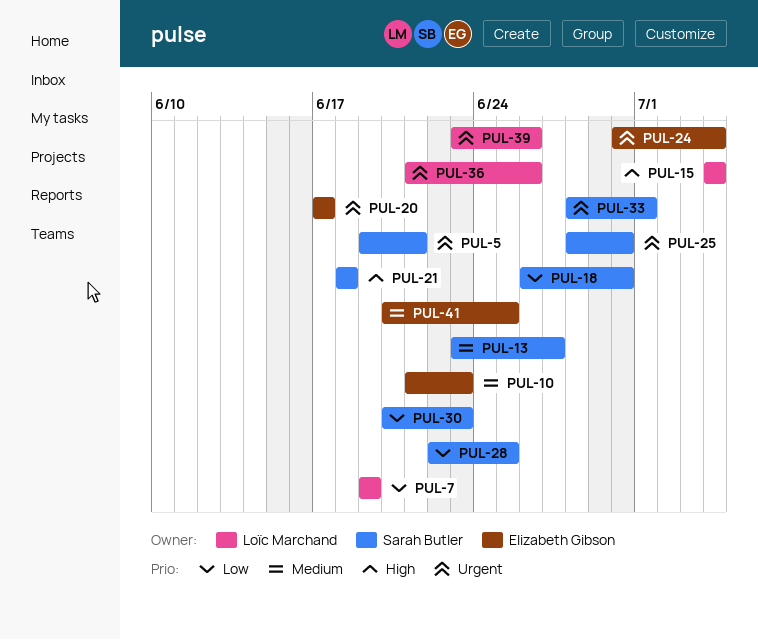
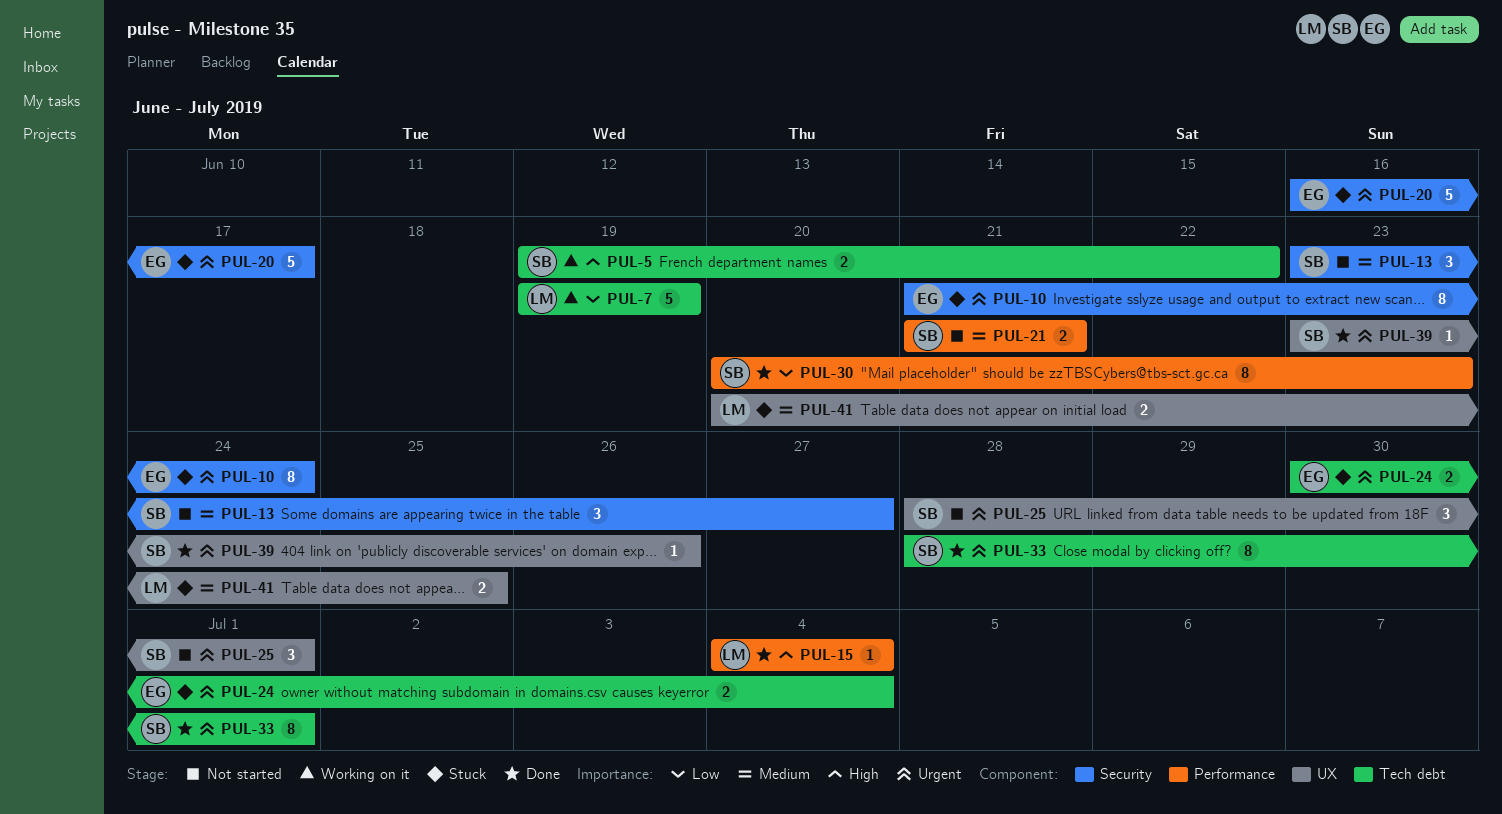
PUL-5, priority: Urgent -> High
PUL-5, due: Jun 21 -> Jun 22
PUL-10, priority: Medium -> Urgent
PUL-10, due: Jun 23 -> Jun 24
PUL-18: present -> none
PUL-20, start: Jun 17 -> Jun 16
PUL-21, priority: High -> Medium
PUL-21, start: Jun 18 -> Jun 21
PUL-21, due: Jun 18 -> Jun 21
PUL-25, due: Jun 30 -> Jul 1
PUL-28: present -> none
PUL-36: present -> none
PUL-39, owner: Loïc Marchand -> Sarah Butler
PUL-41, owner: Elizabeth Gibson -> Loïc Marchand

